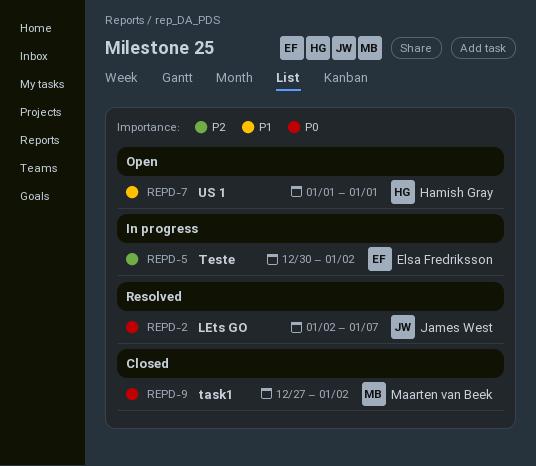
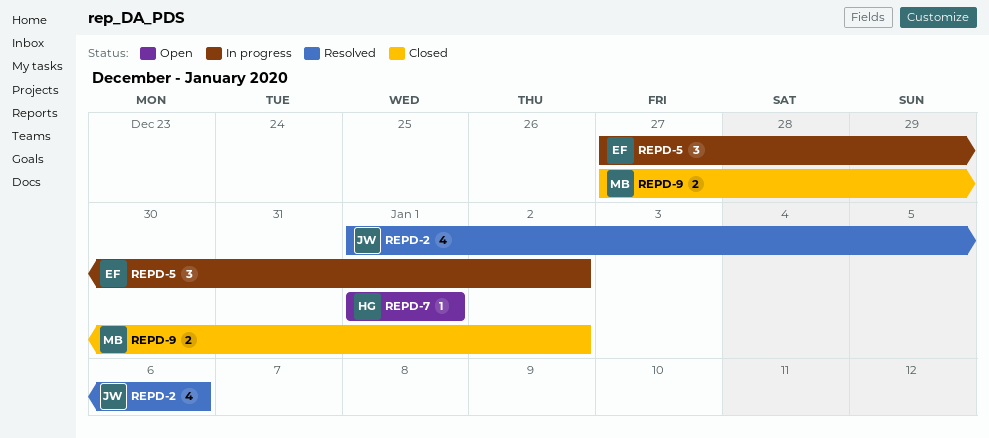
REPD-2, start: Jan 2 -> Jan 1
REPD-2, due: Jan 7 -> Jan 6
REPD-5, start: Dec 30 -> Dec 27

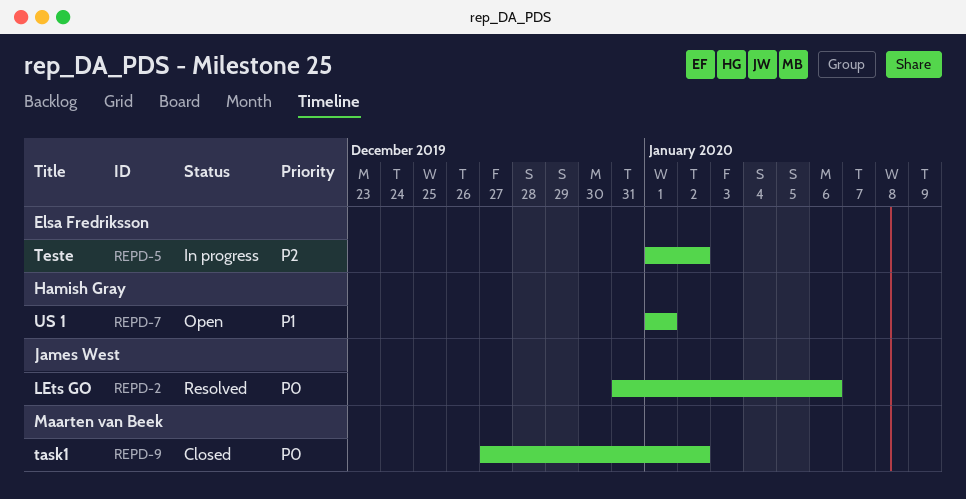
REPD-2, start: Jan 1 -> Dec 31
REPD-5, start: Dec 27 -> Jan 1

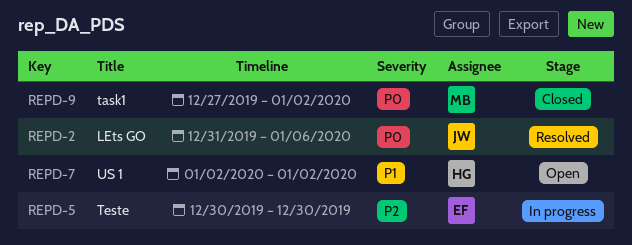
REPD-5, start: Jan 1 -> Dec 30
REPD-5, due: Jan 2 -> Dec 30
REPD-7, start: Jan 1 -> Jan 2
REPD-7, due: Jan 1 -> Jan 2

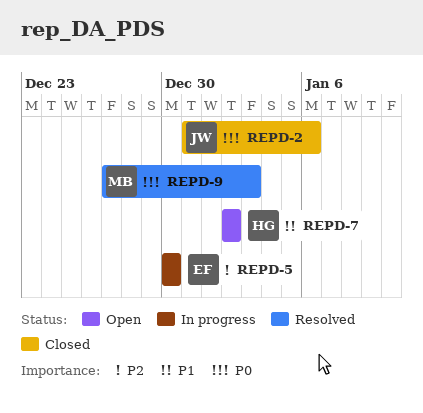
REPD-2, status: Resolved -> Closed
REPD-9, status: Closed -> Resolved
REPD-9, due: Jan 2 -> Jan 3

